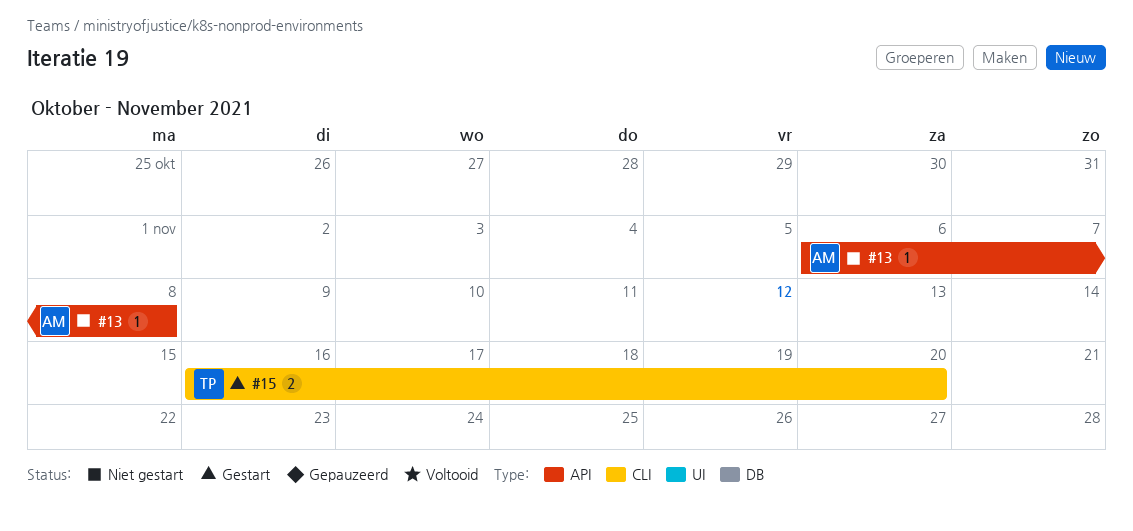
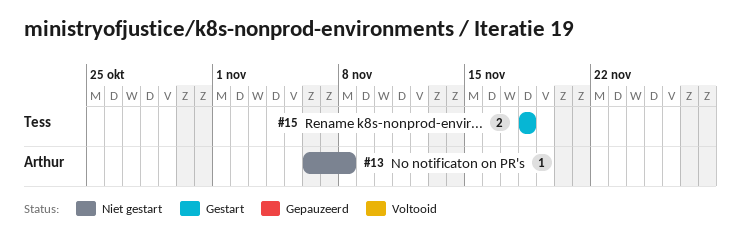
#15, start: Nov 16 -> Nov 18
#15, due: Nov 20 -> Nov 18

